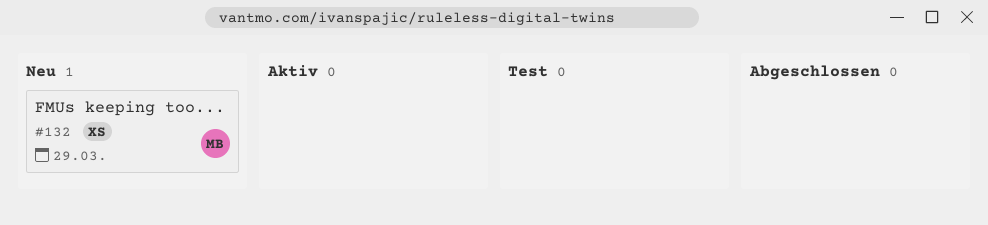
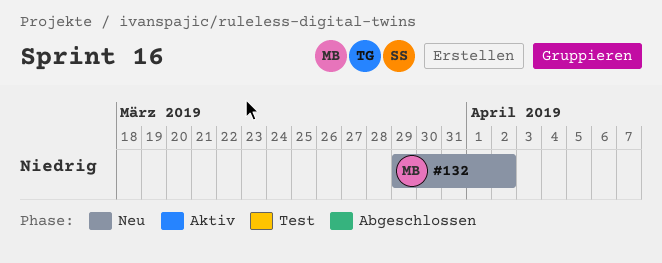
#132, due: Mar 29 -> Apr 2

